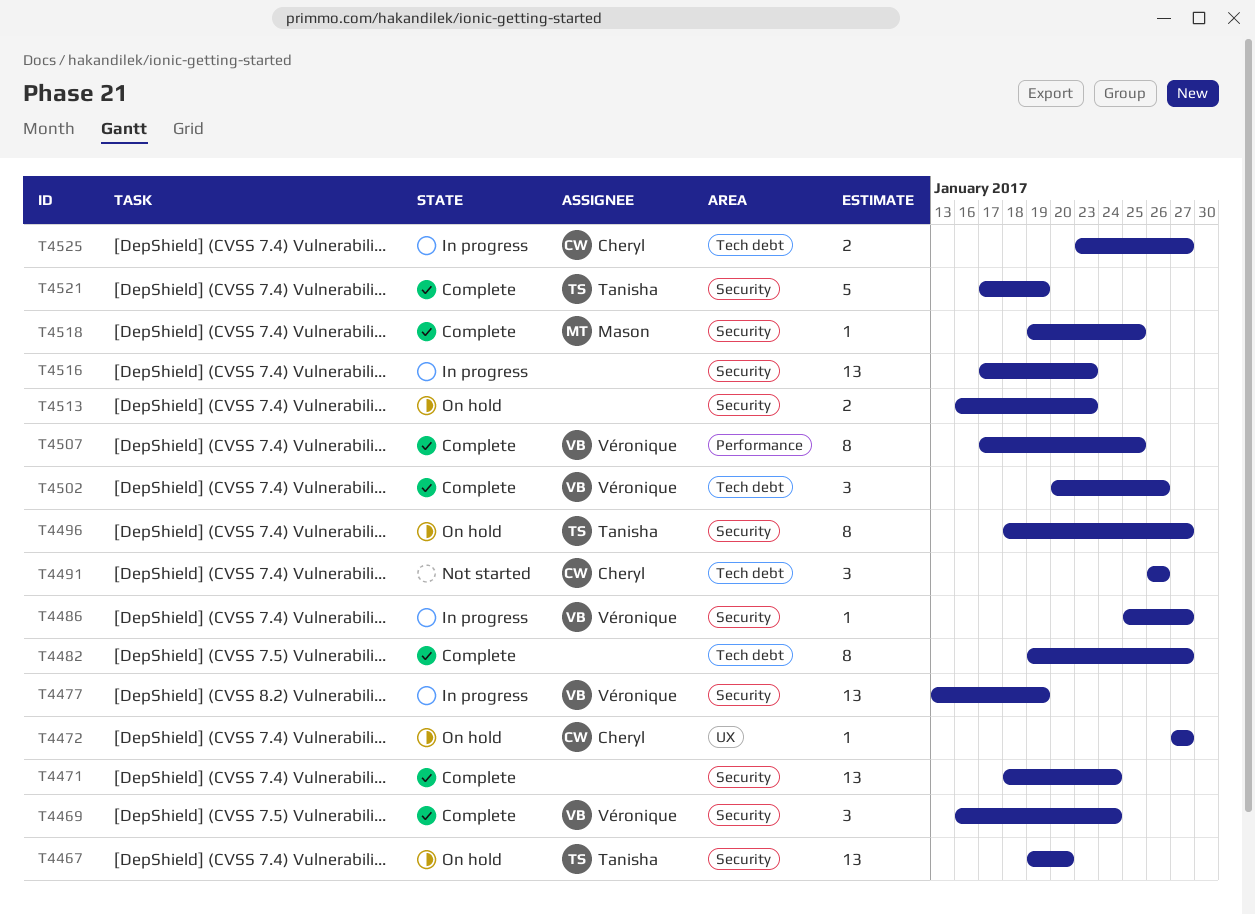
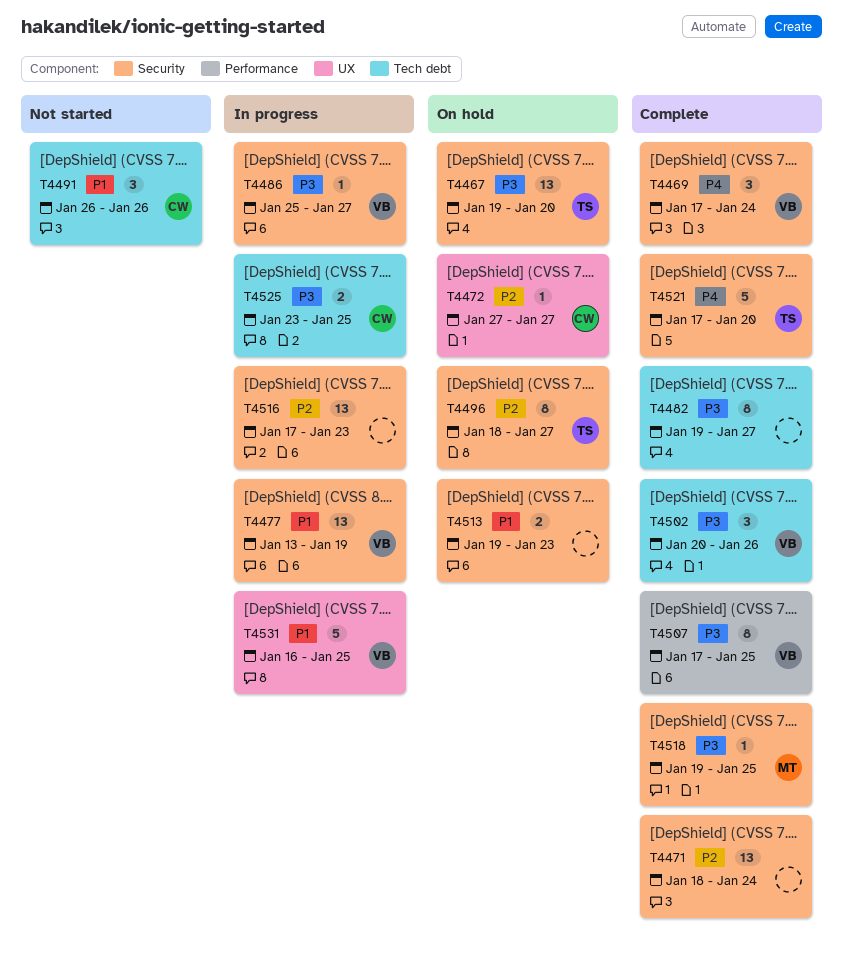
T4469, start: Jan 16 -> Jan 17
T4513, start: Jan 16 -> Jan 19
T4521, due: Jan 19 -> Jan 20
T4525, due: Jan 27 -> Jan 25
T4531: none -> present

